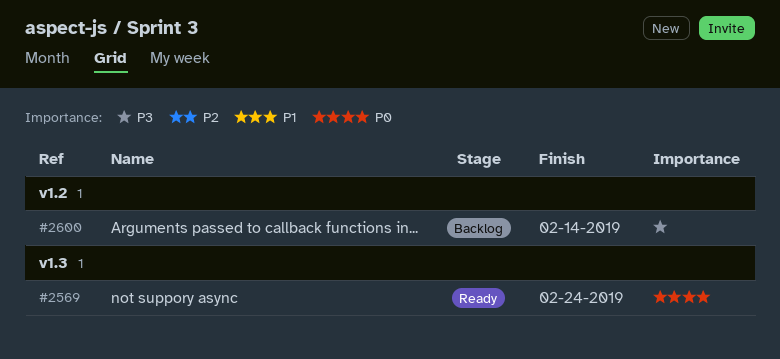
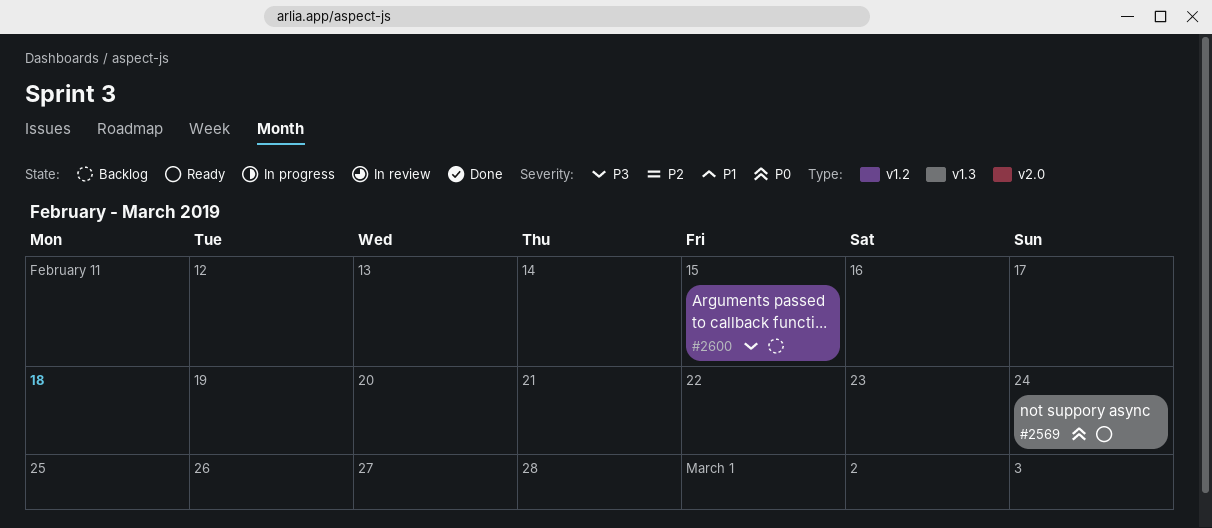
#2600, due: Feb 14 -> Feb 15

